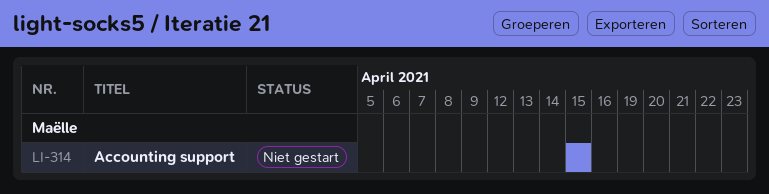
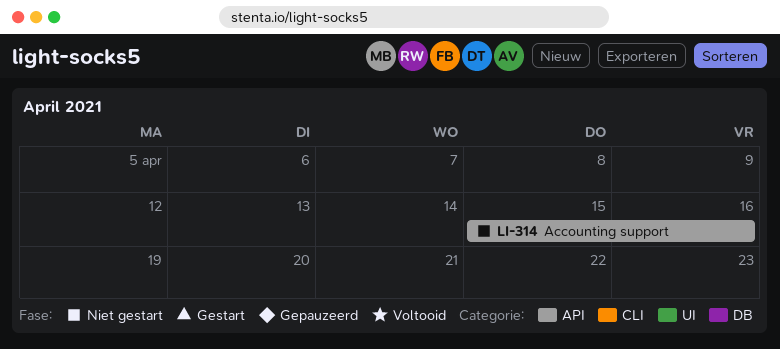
LI-314, due: Apr 15 -> Apr 16

